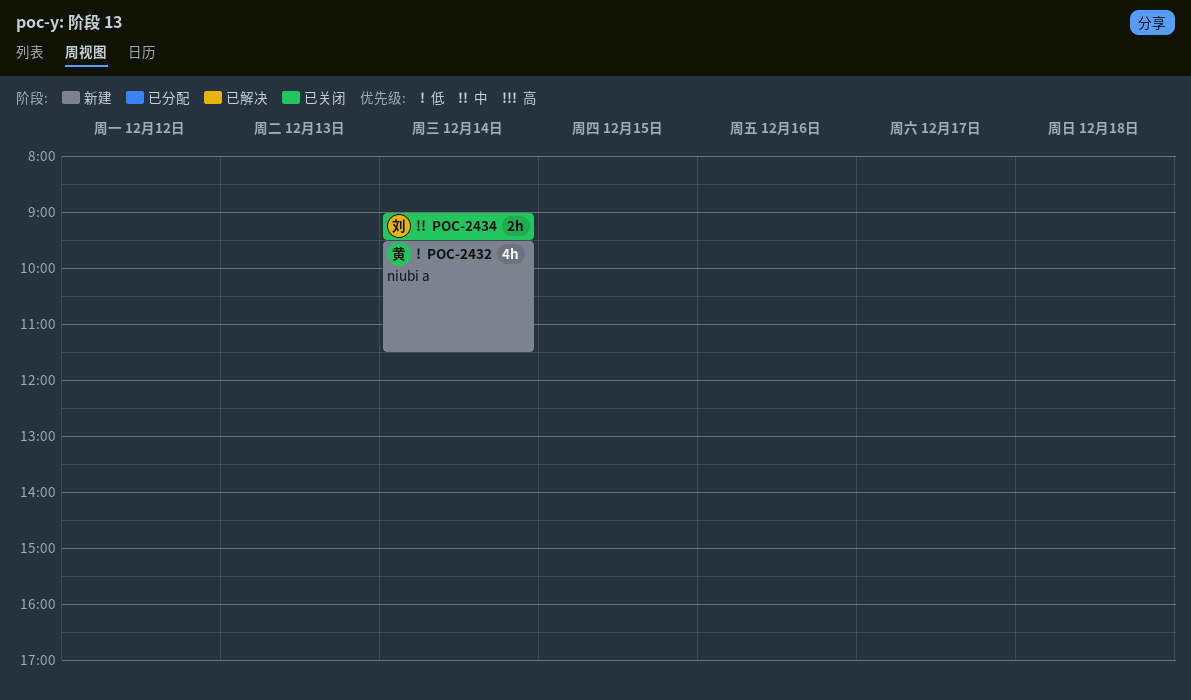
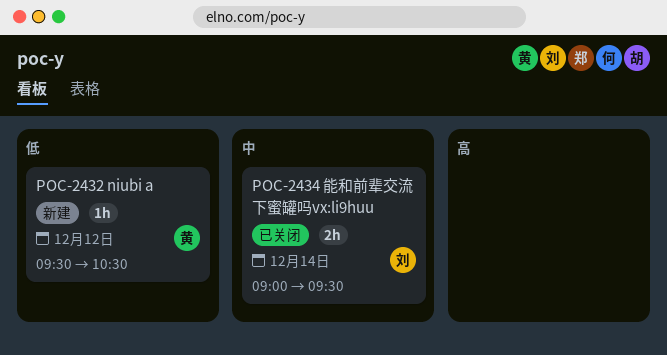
POC-2432, estimate: 4h -> 1h
POC-2432, day: Dec 14 -> Dec 12
POC-2432, ends: 11:30 -> 10:30

